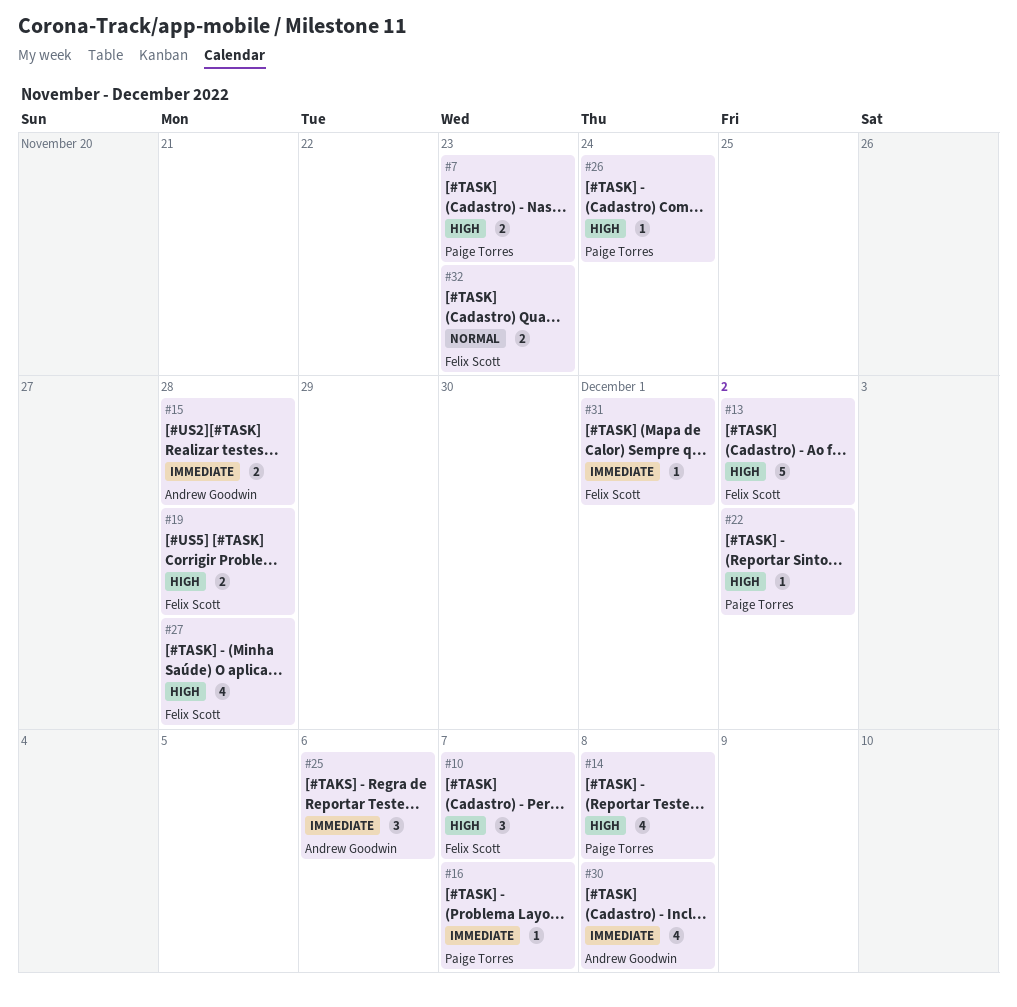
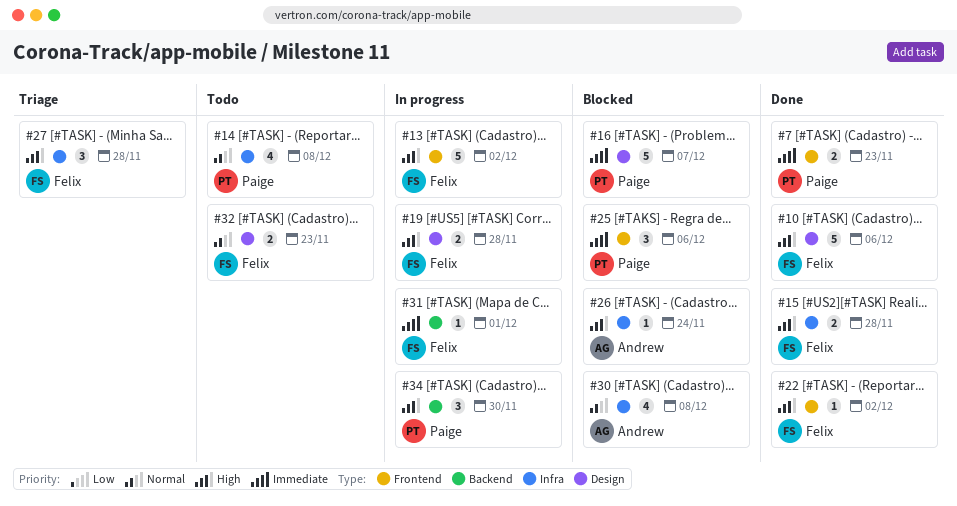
#7, priority: High -> Immediate
#10, estimate: 3 -> 5
#10, due: Dec 7 -> Dec 6
#14, priority: High -> Normal
#15, owner: Andrew Goodwin -> Felix Scott
#15, priority: Immediate -> High
#16, estimate: 1 -> 5
#22, owner: Paige Torres -> Felix Scott
#25, owner: Andrew Goodwin -> Paige Torres
#26, owner: Paige Torres -> Andrew Goodwin
#27, estimate: 4 -> 3
#30, priority: Immediate -> Normal
#34: none -> present

